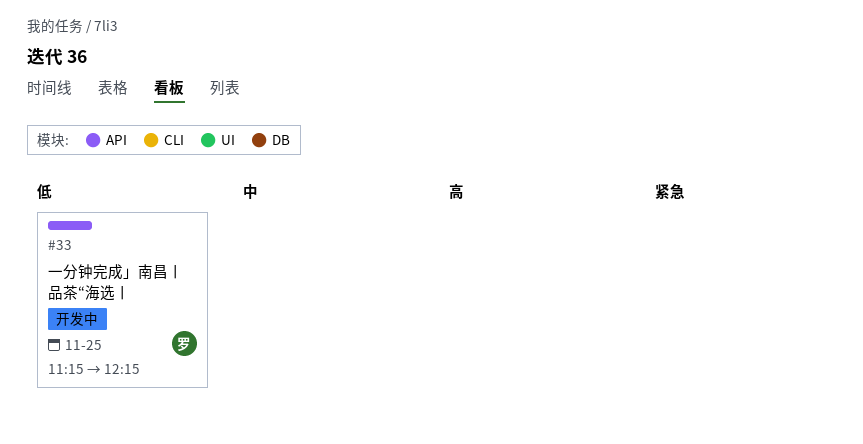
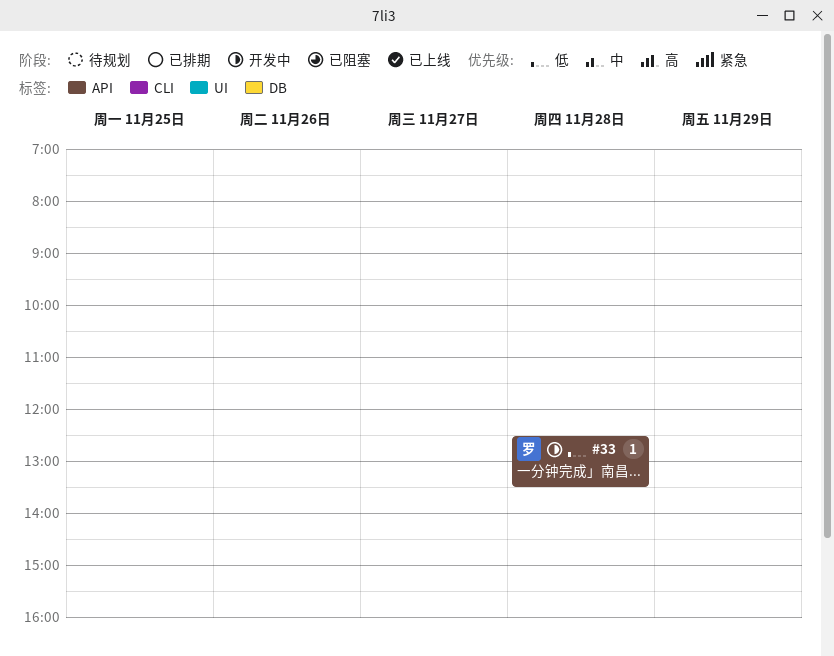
#33, day: Nov 25 -> Nov 28
#33, begins: 11:15 -> 12:30
#33, ends: 12:15 -> 13:30

